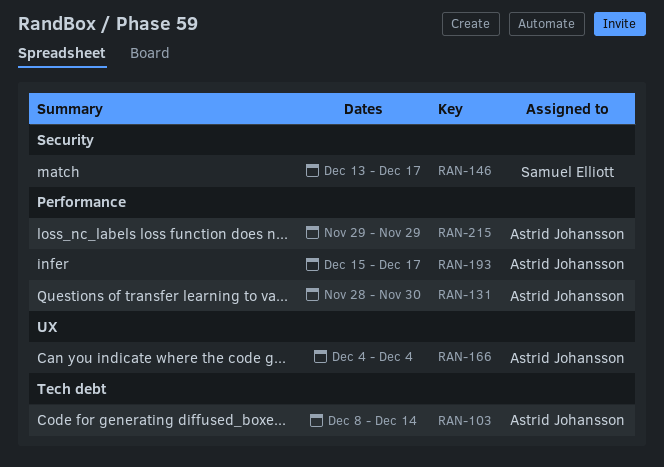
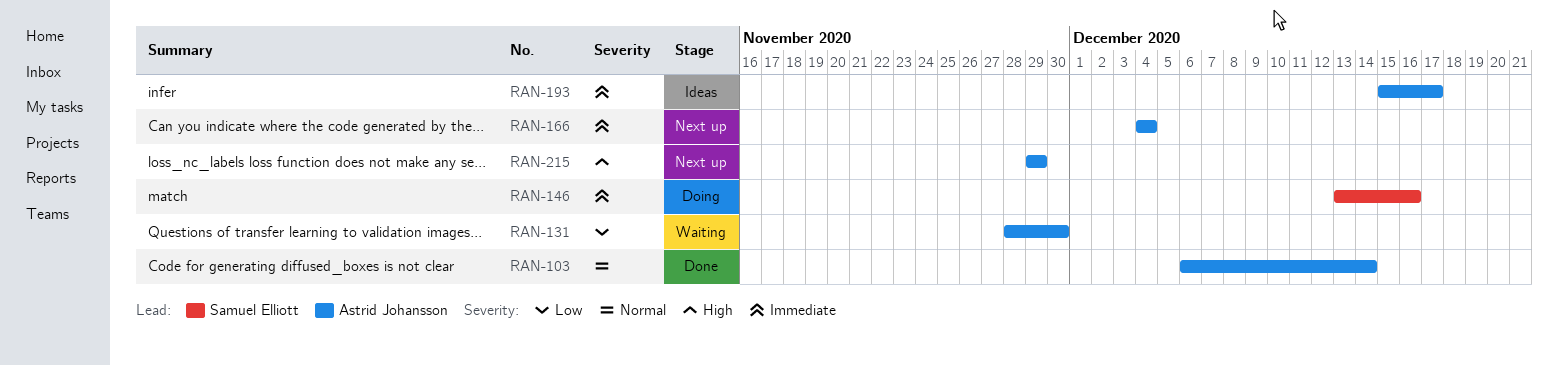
RAN-103, start: Dec 8 -> Dec 6
RAN-146, due: Dec 17 -> Dec 16

